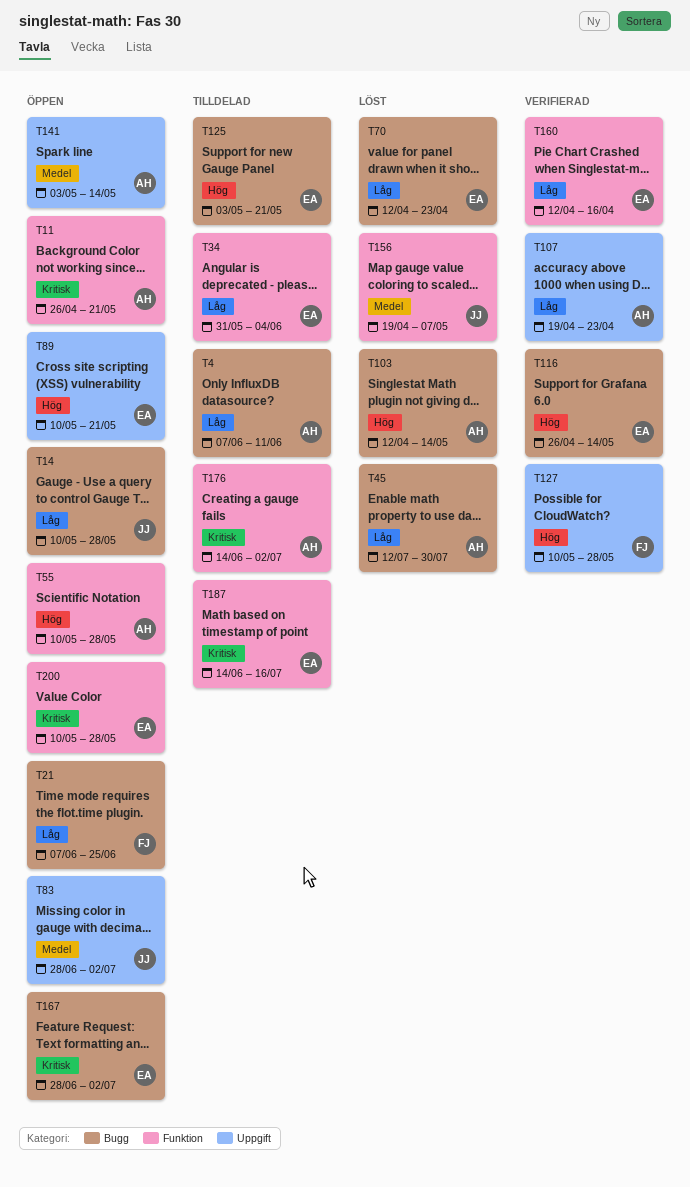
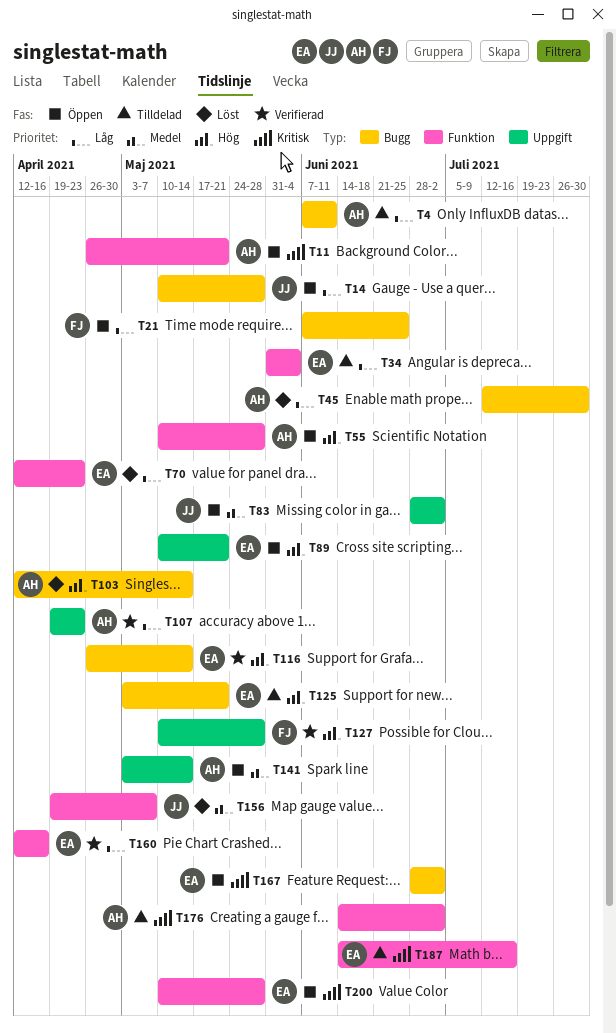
T70, label: Bugg -> Funktion

